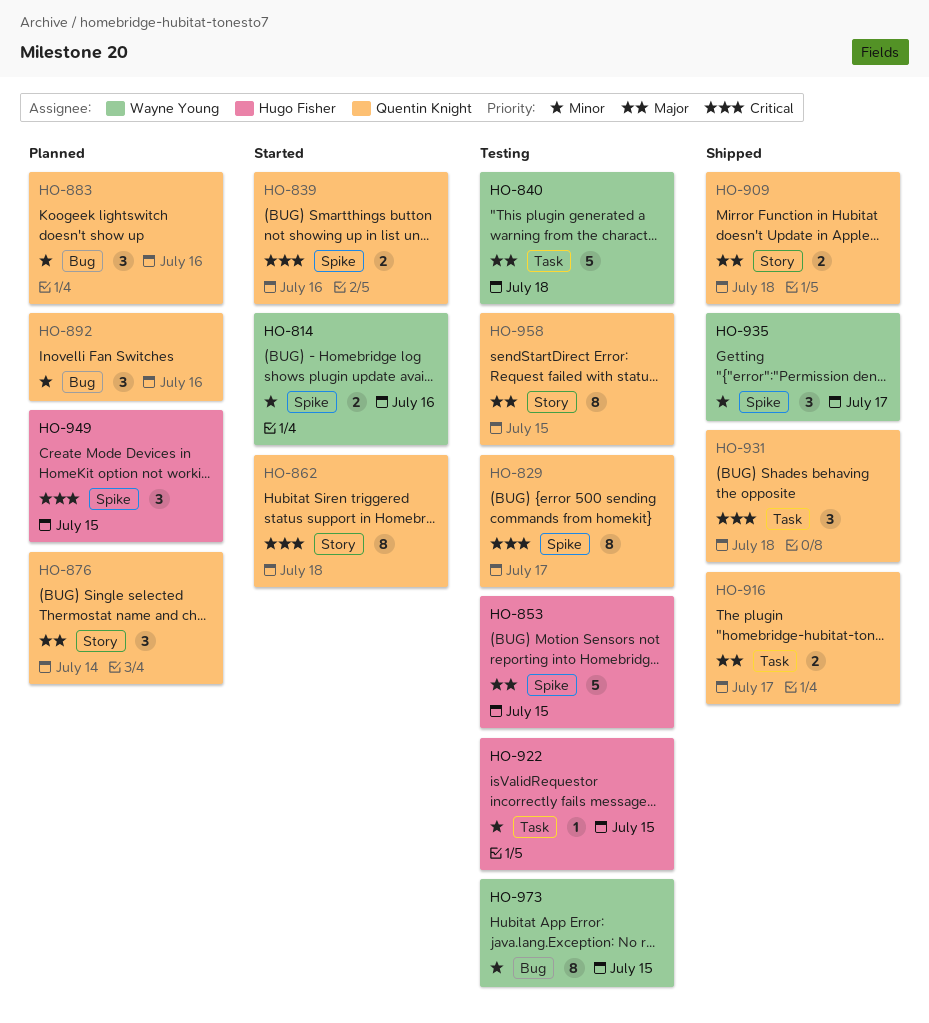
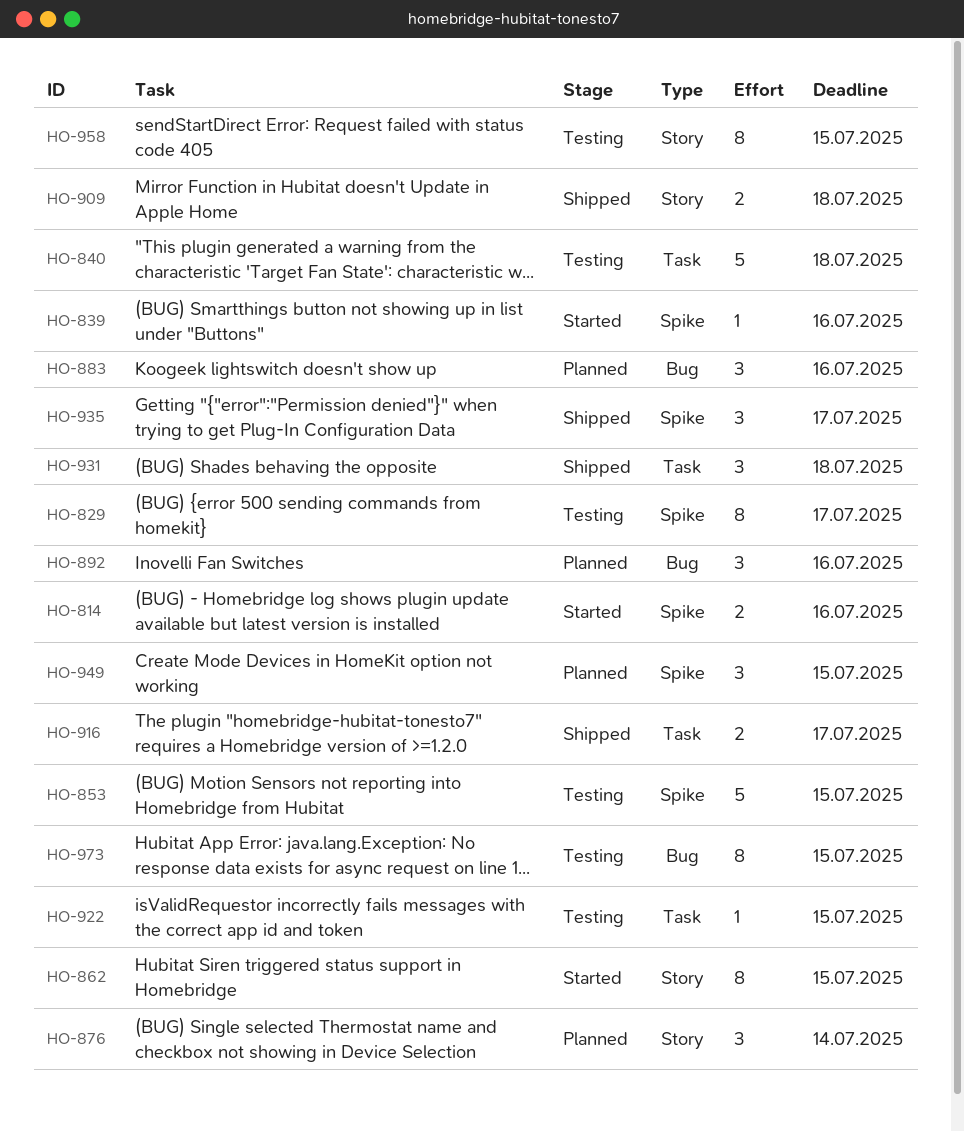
HO-839, estimate: 2 -> 1
HO-862, due: Jul 18 -> Jul 15

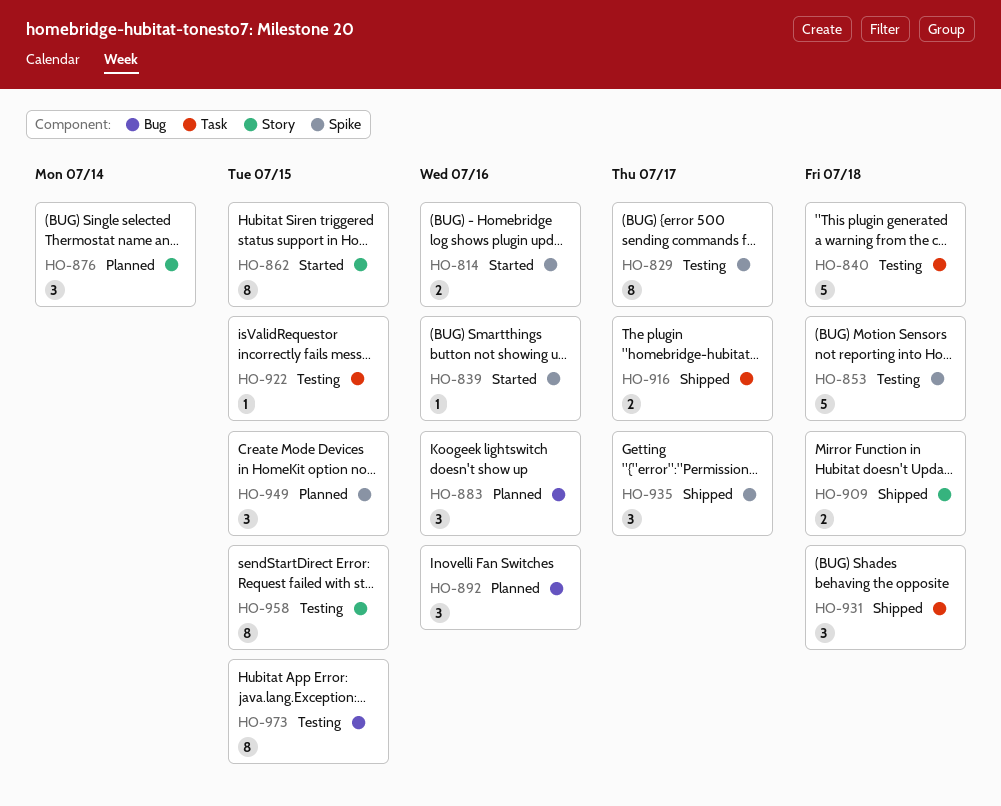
HO-853, due: Jul 15 -> Jul 18

